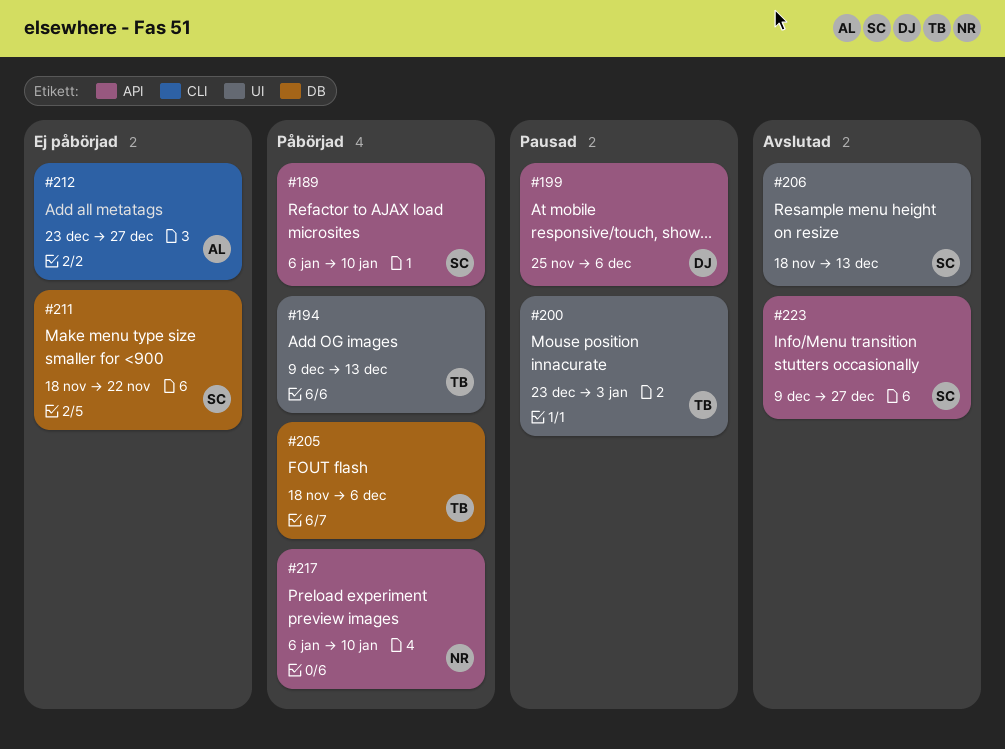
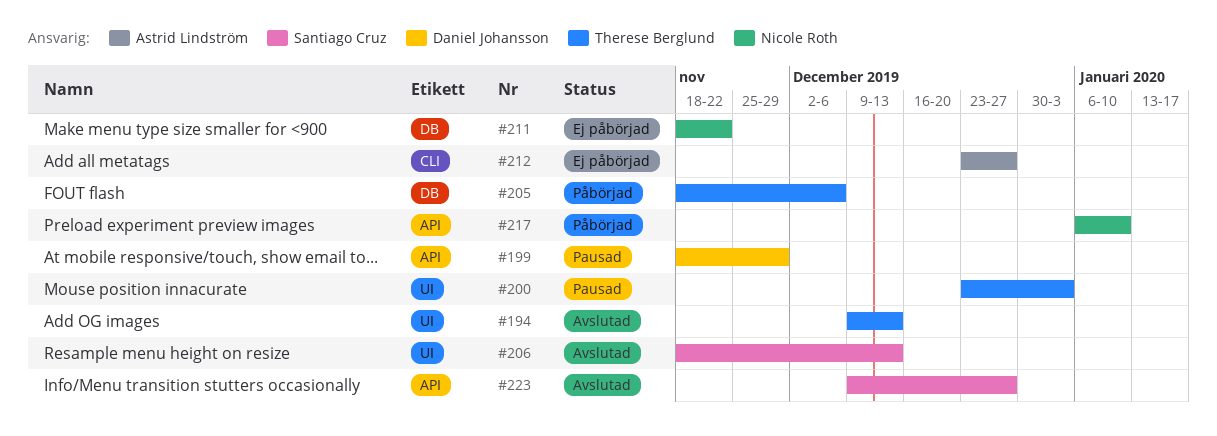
#189: present -> none
#194, status: Påbörjad -> Avslutad
#199, start: Nov 25 -> Nov 18
#199, due: Dec 6 -> Nov 29
#211, owner: Santiago Cruz -> Nicole Roth

